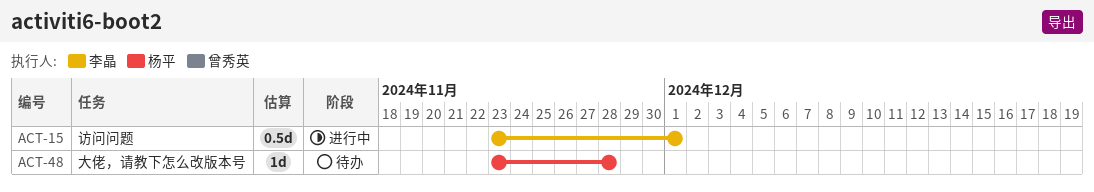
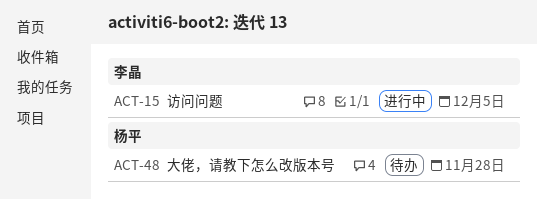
ACT-15, due: Dec 1 -> Dec 5

